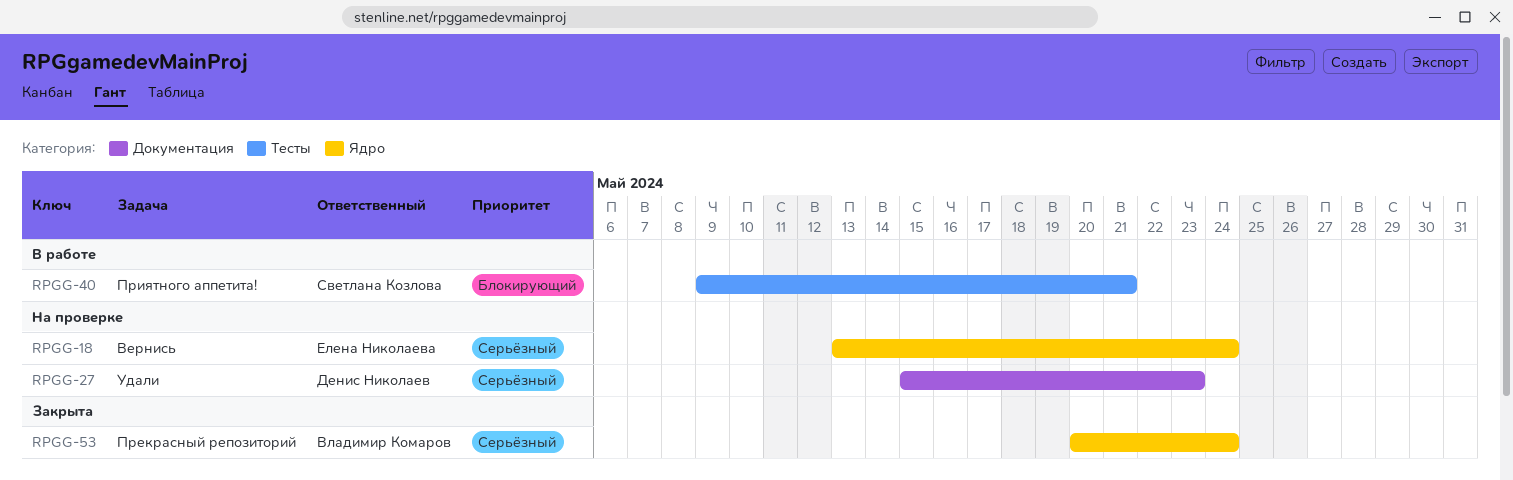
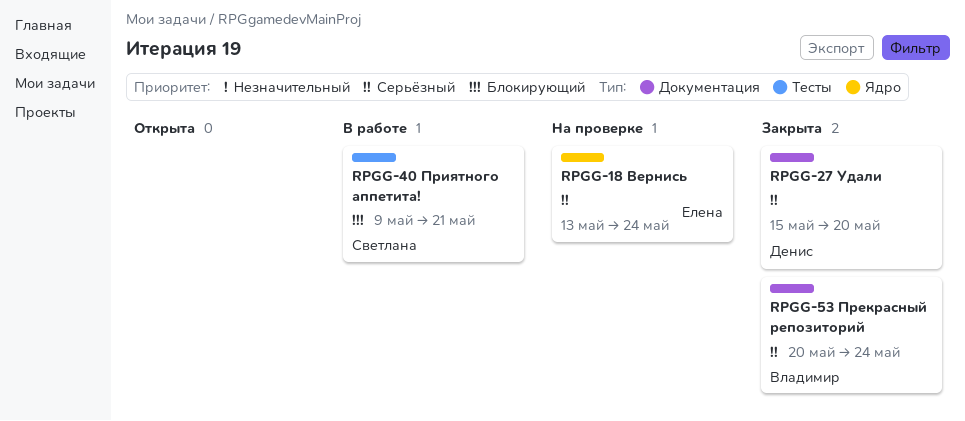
RPGG-27, status: На проверке -> Закрыта
RPGG-27, due: May 23 -> May 20
RPGG-53, label: Ядро -> Документация

